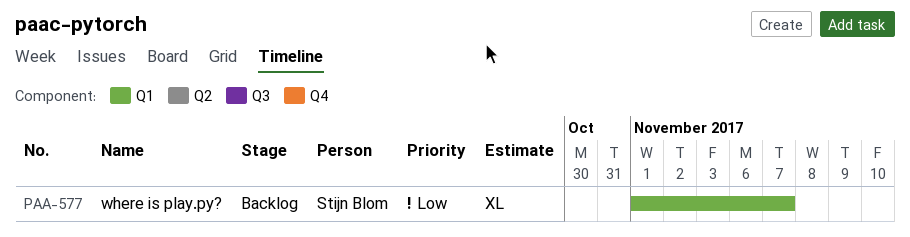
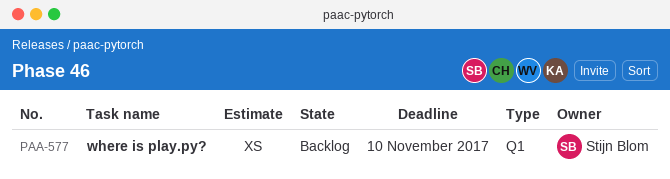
PAA-577, estimate: XL -> XS
PAA-577, due: Nov 7 -> Nov 10

